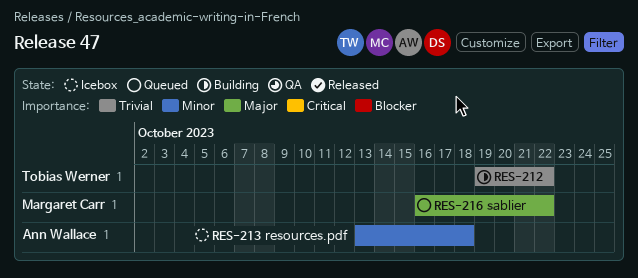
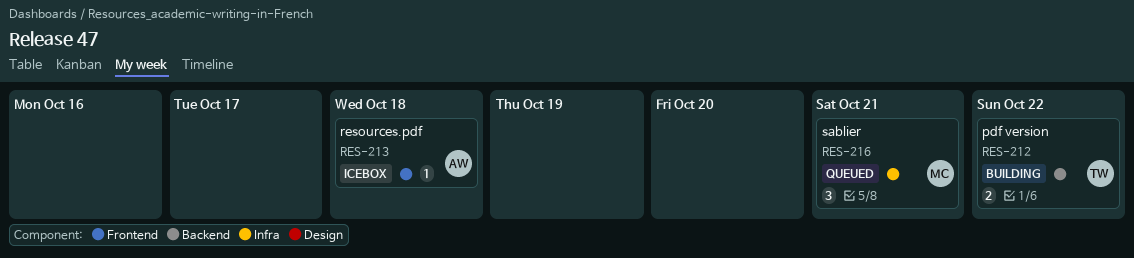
RES-216, due: Oct 22 -> Oct 21

